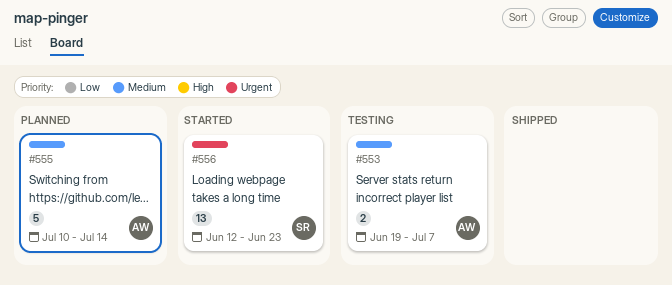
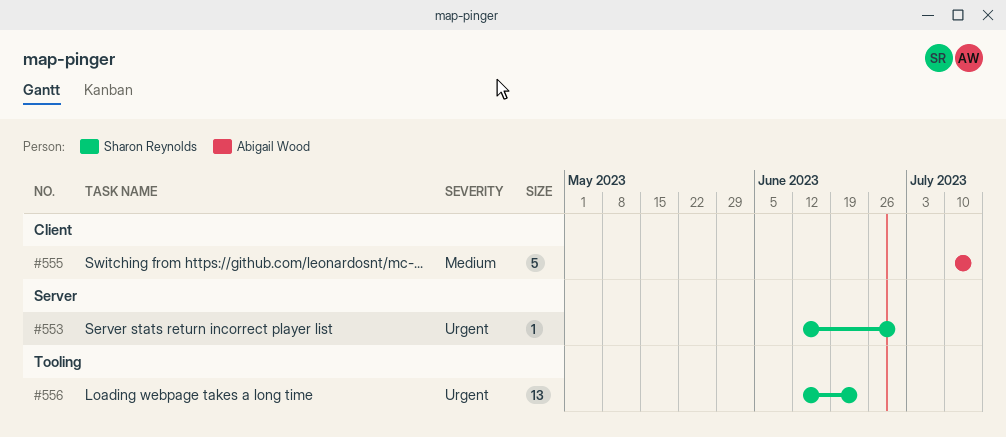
#553, owner: Abigail Wood -> Sharon Reynolds
#553, priority: Medium -> Urgent
#553, estimate: 2 -> 1
#553, start: Jun 19 -> Jun 12
#553, due: Jul 7 -> Jun 30

